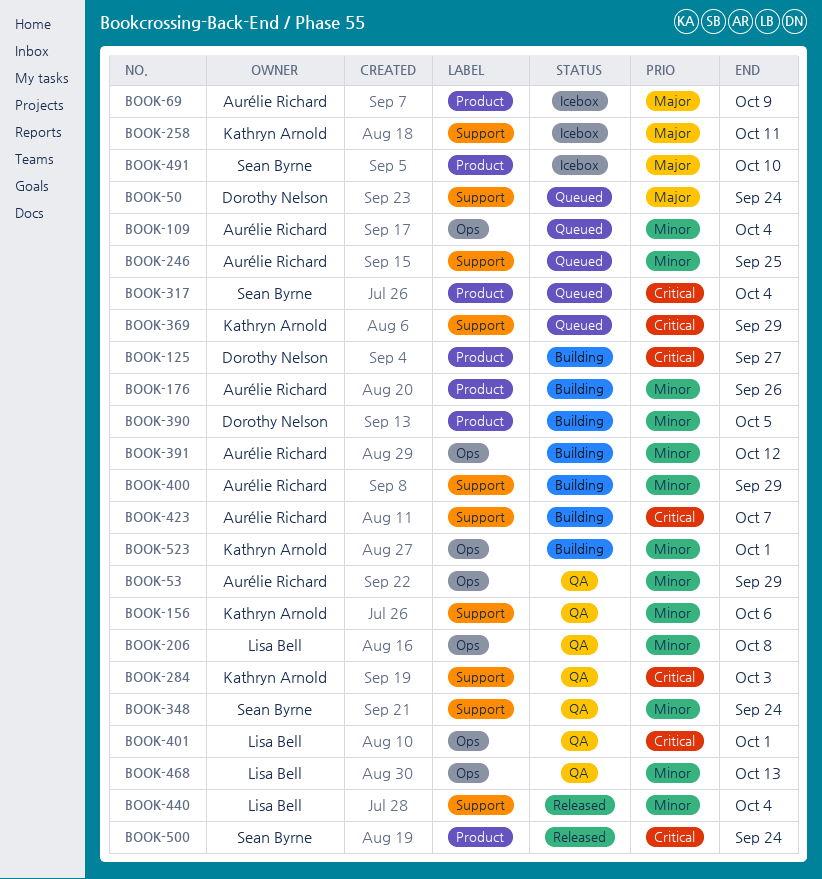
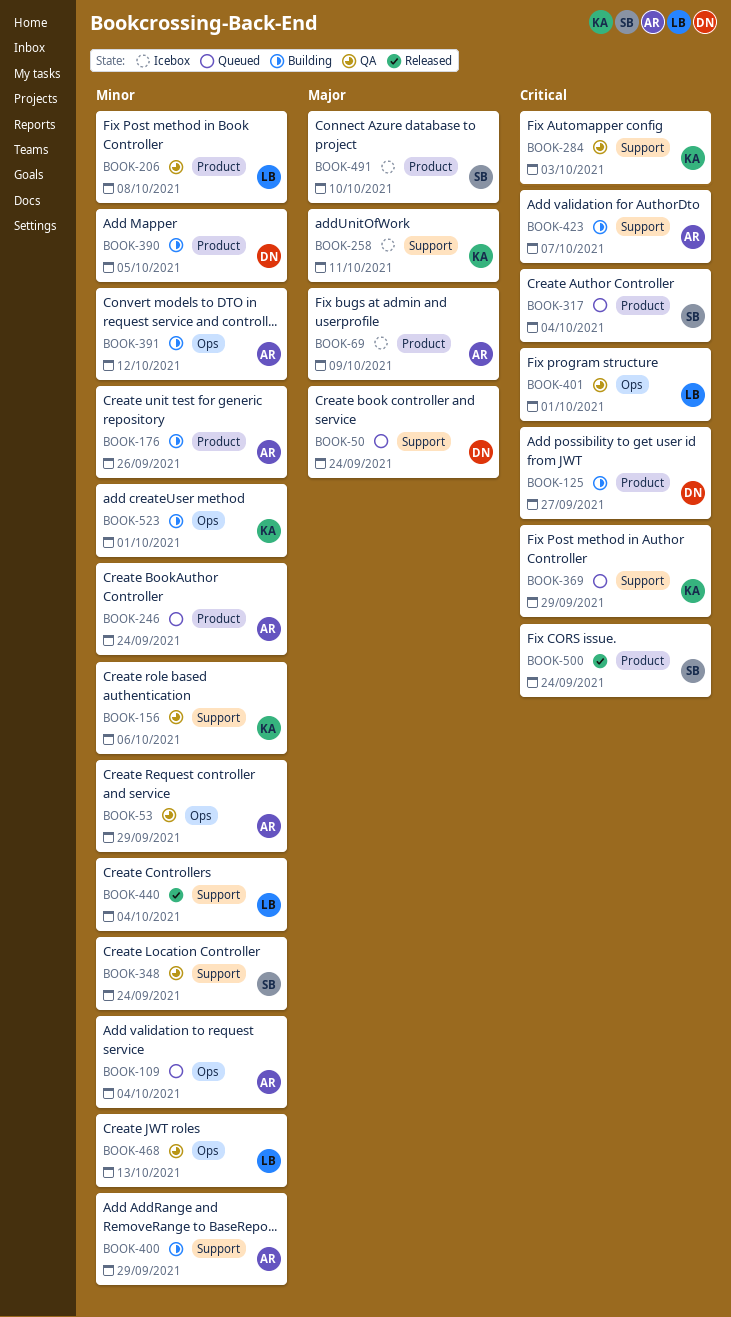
BOOK-206, label: Ops -> Product
BOOK-246, label: Support -> Product
BOOK-246, due: Sep 25 -> Sep 24

